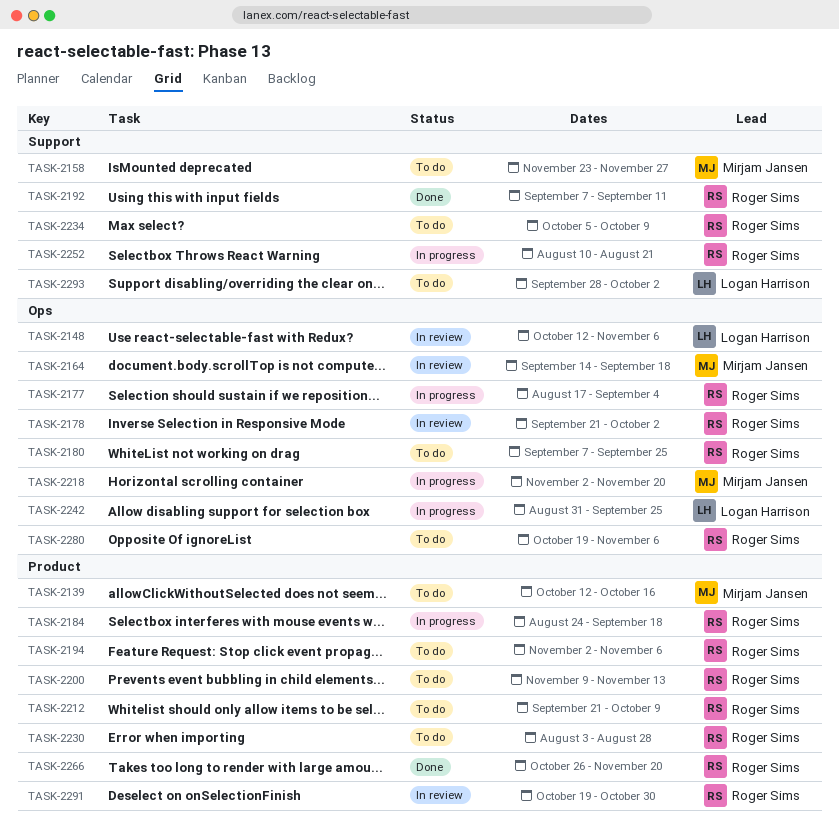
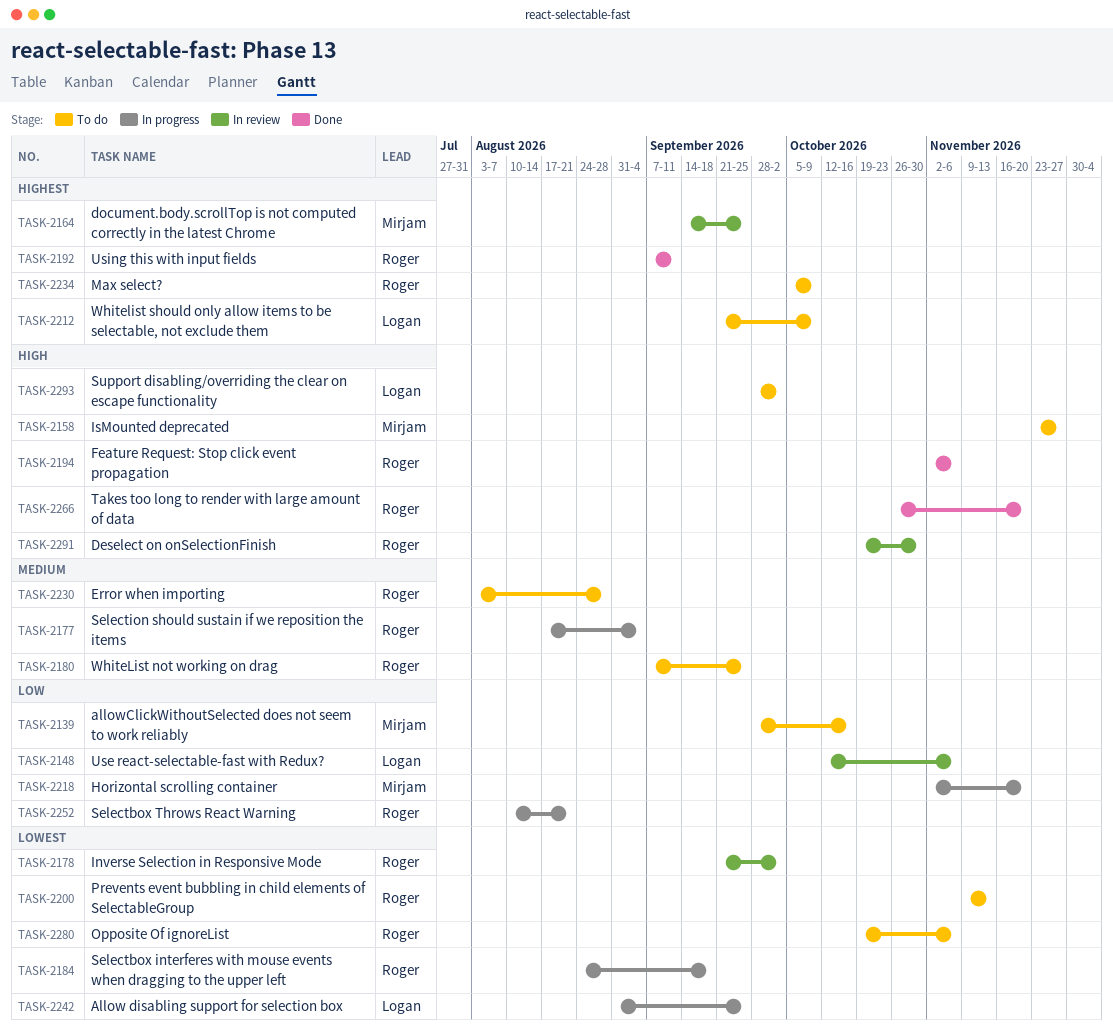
TASK-2139, start: Oct 12 -> Sep 28
TASK-2164, due: Sep 18 -> Sep 25
TASK-2194, status: To do -> Done
TASK-2212, owner: Roger Sims -> Logan Harrison

